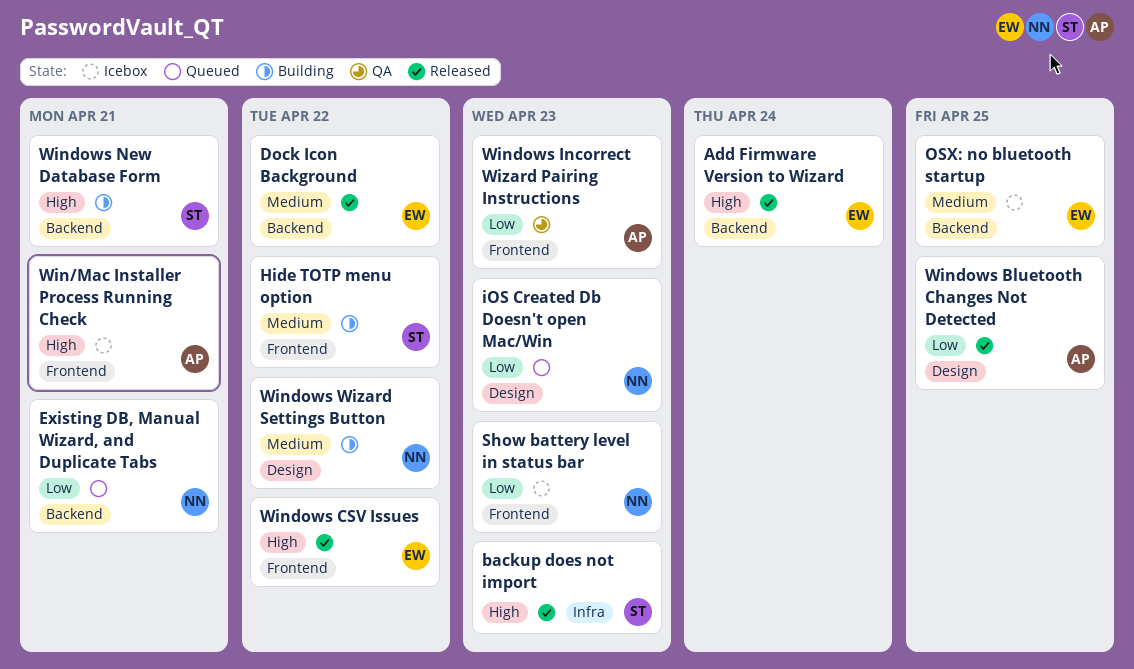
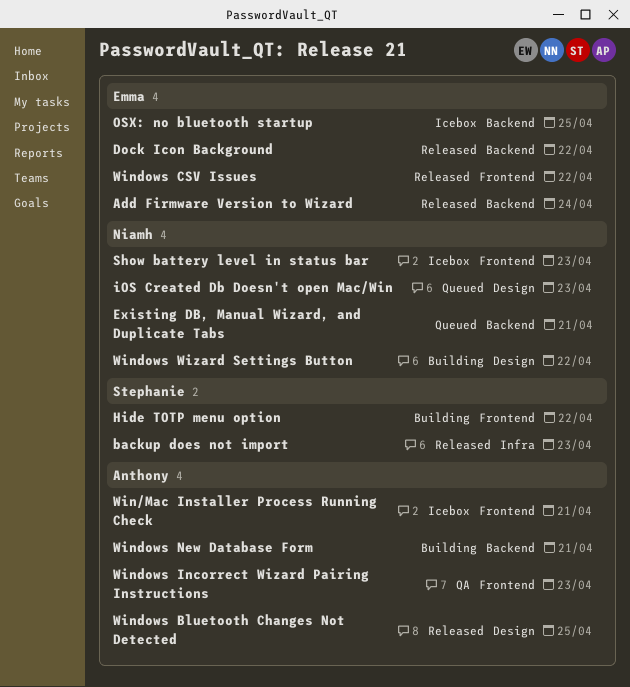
Windows New Database Form, owner: Stephanie -> Anthony

